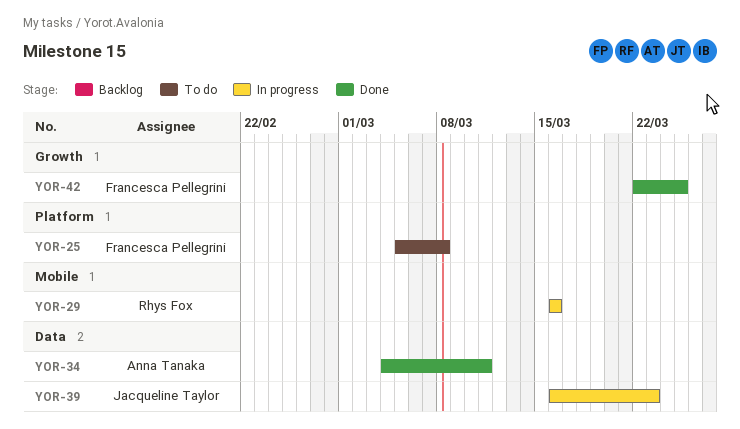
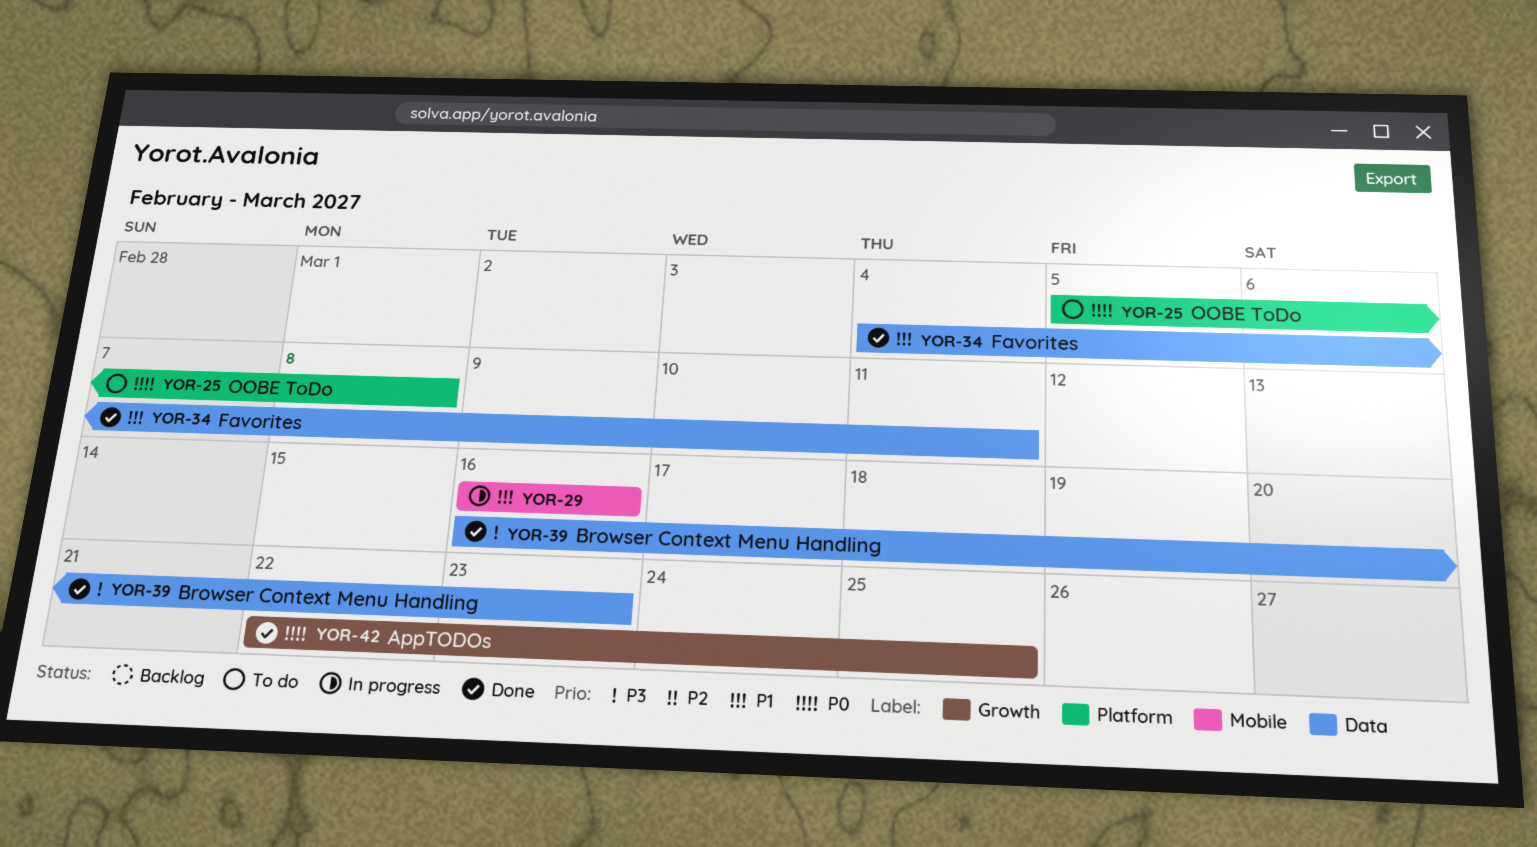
YOR-39, status: In progress -> Done

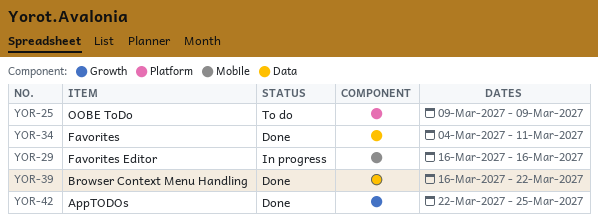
YOR-25, start: Mar 5 -> Mar 9
YOR-25, due: Mar 8 -> Mar 9
YOR-39, due: Mar 23 -> Mar 22

